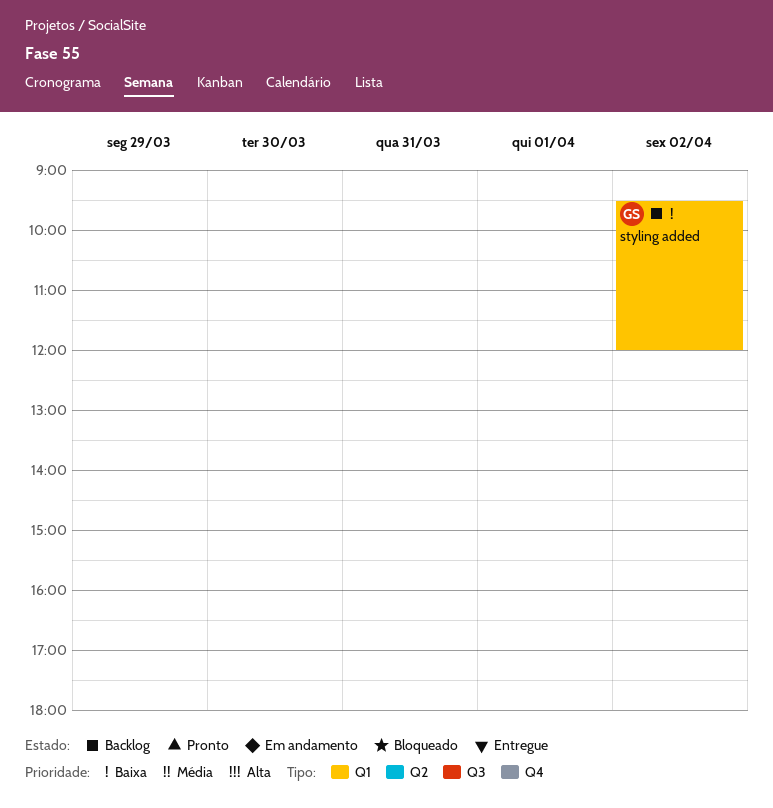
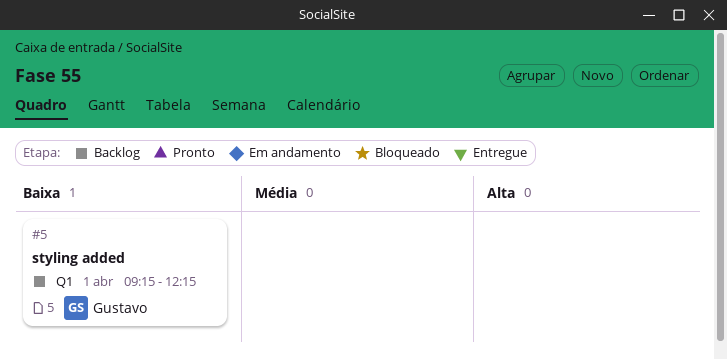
styling added, day: Apr 2 -> Apr 1
styling added, begins: 09:30 -> 09:15
styling added, ends: 12:00 -> 12:15

